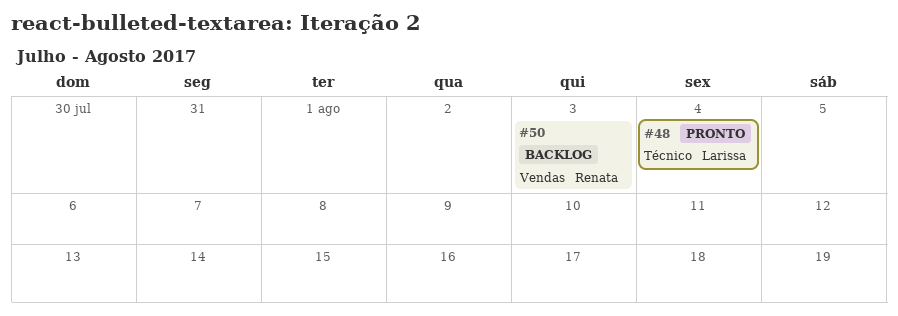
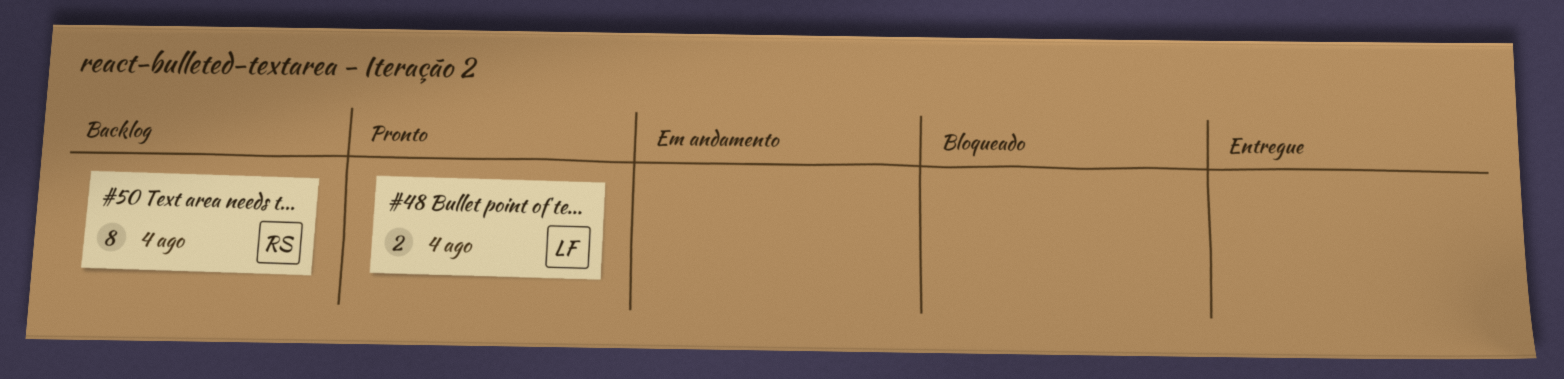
#50, due: Aug 3 -> Aug 4

